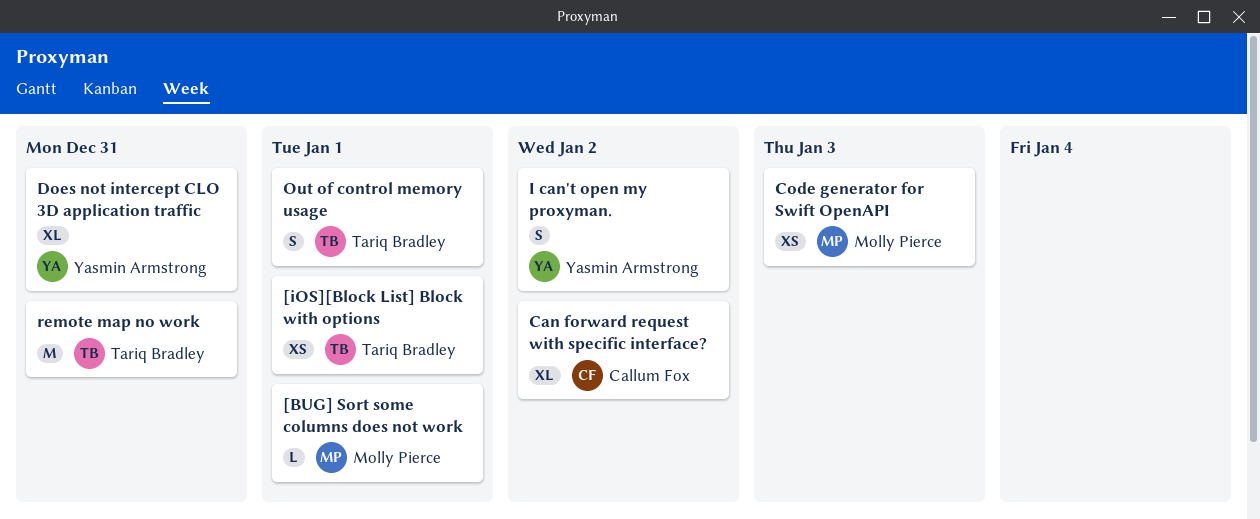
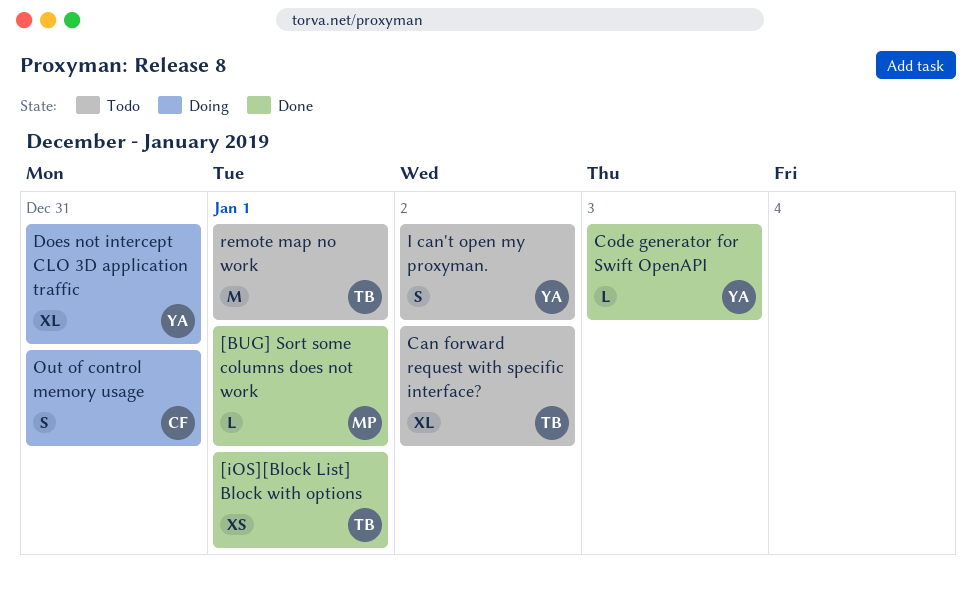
Can forward request with specific interface?, owner: Callum Fox -> Tariq Bradley
Code generator for Swift OpenAPI, owner: Molly Pierce -> Yasmin Armstrong
Code generator for Swift OpenAPI, estimate: XS -> L
Out of control memory usage, owner: Tariq Bradley -> Callum Fox
Out of control memory usage, due: Jan 1 -> Dec 31
remote map no work, due: Dec 31 -> Jan 1

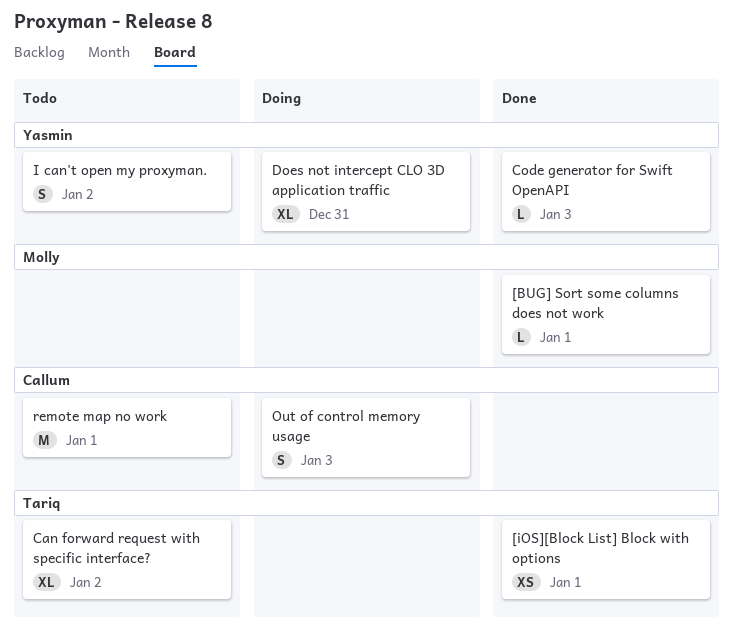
Out of control memory usage, due: Dec 31 -> Jan 3
remote map no work, owner: Tariq -> Callum

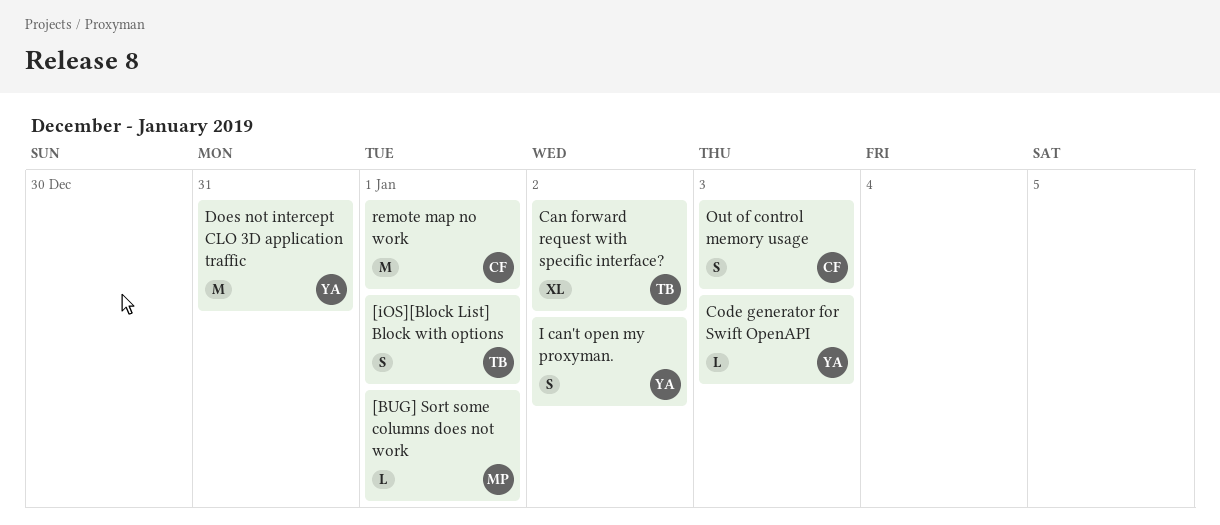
[iOS][Block List] Block with options, estimate: XS -> S
Does not intercept CLO 3D application traffic, estimate: XL -> M

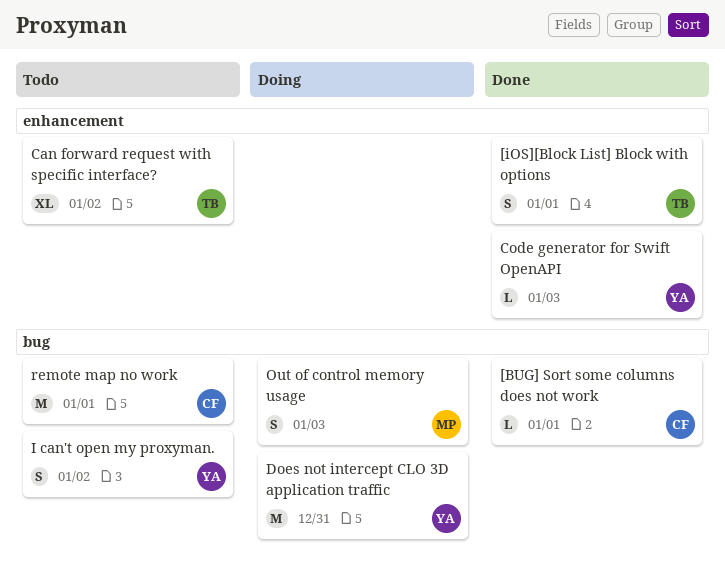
[BUG] Sort some columns does not work, owner: MP -> CF
Out of control memory usage, owner: CF -> MP

